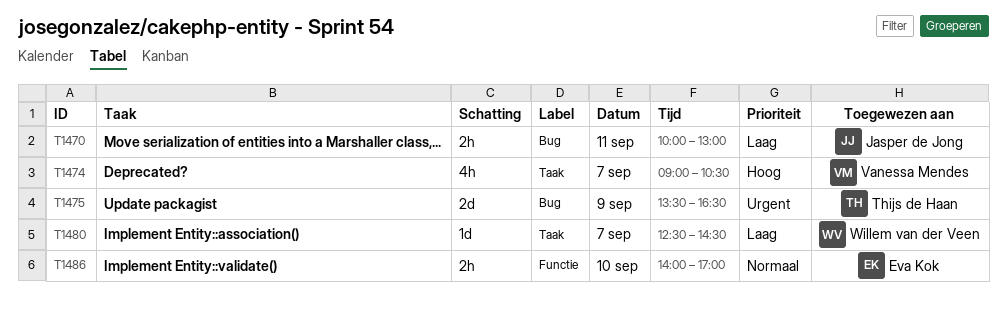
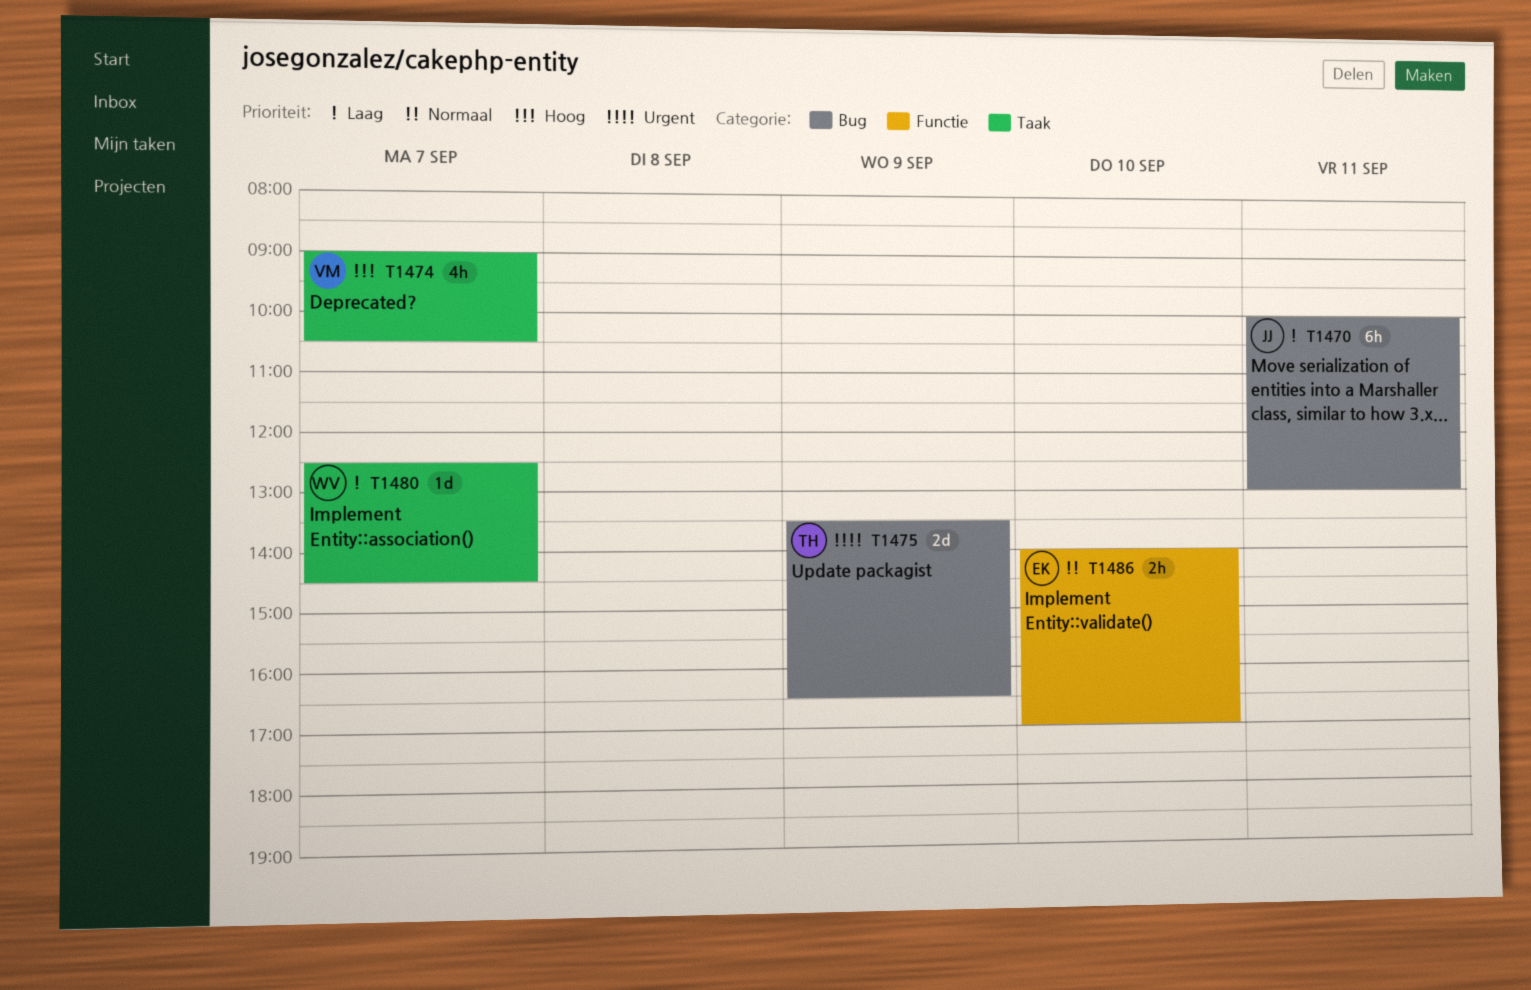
T1470, estimate: 2h -> 6h

